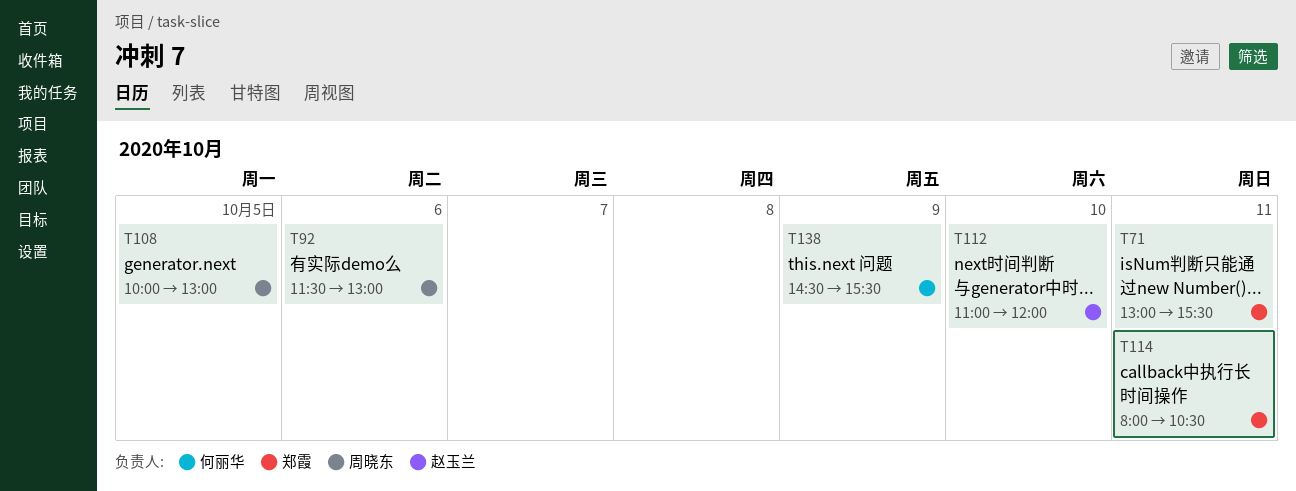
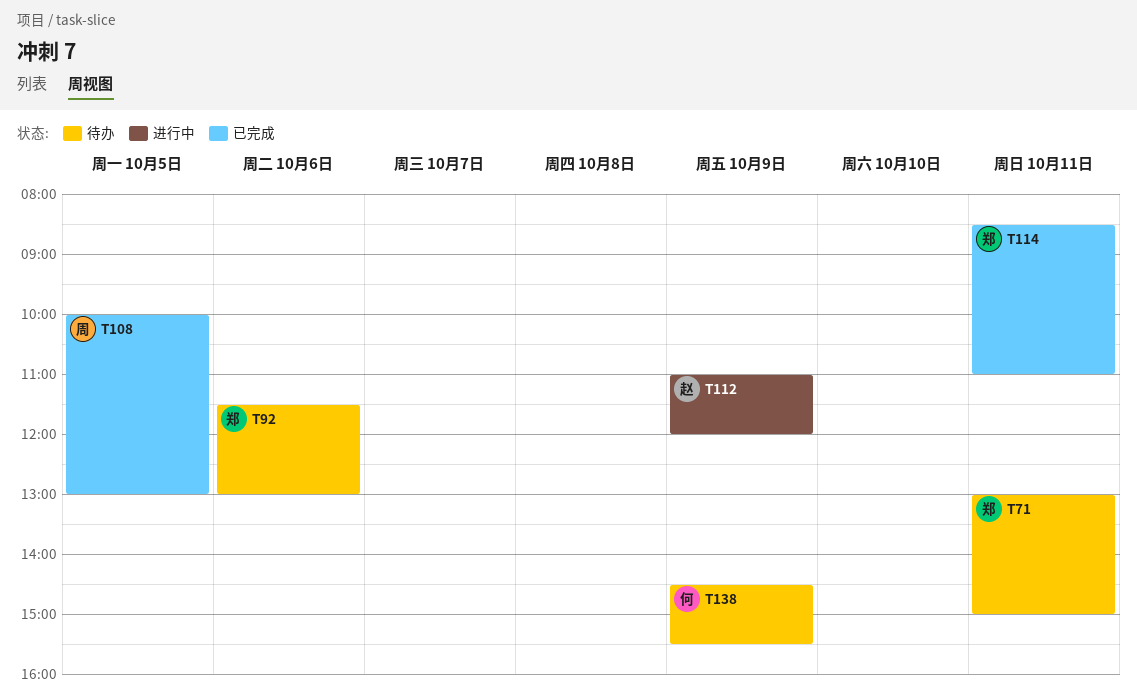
T71, ends: 15:30 -> 15:00
T92, owner: 周晓东 -> 郑霞
T112, day: Oct 10 -> Oct 9
T114, begins: 08:00 -> 08:30
T114, ends: 10:30 -> 11:00

